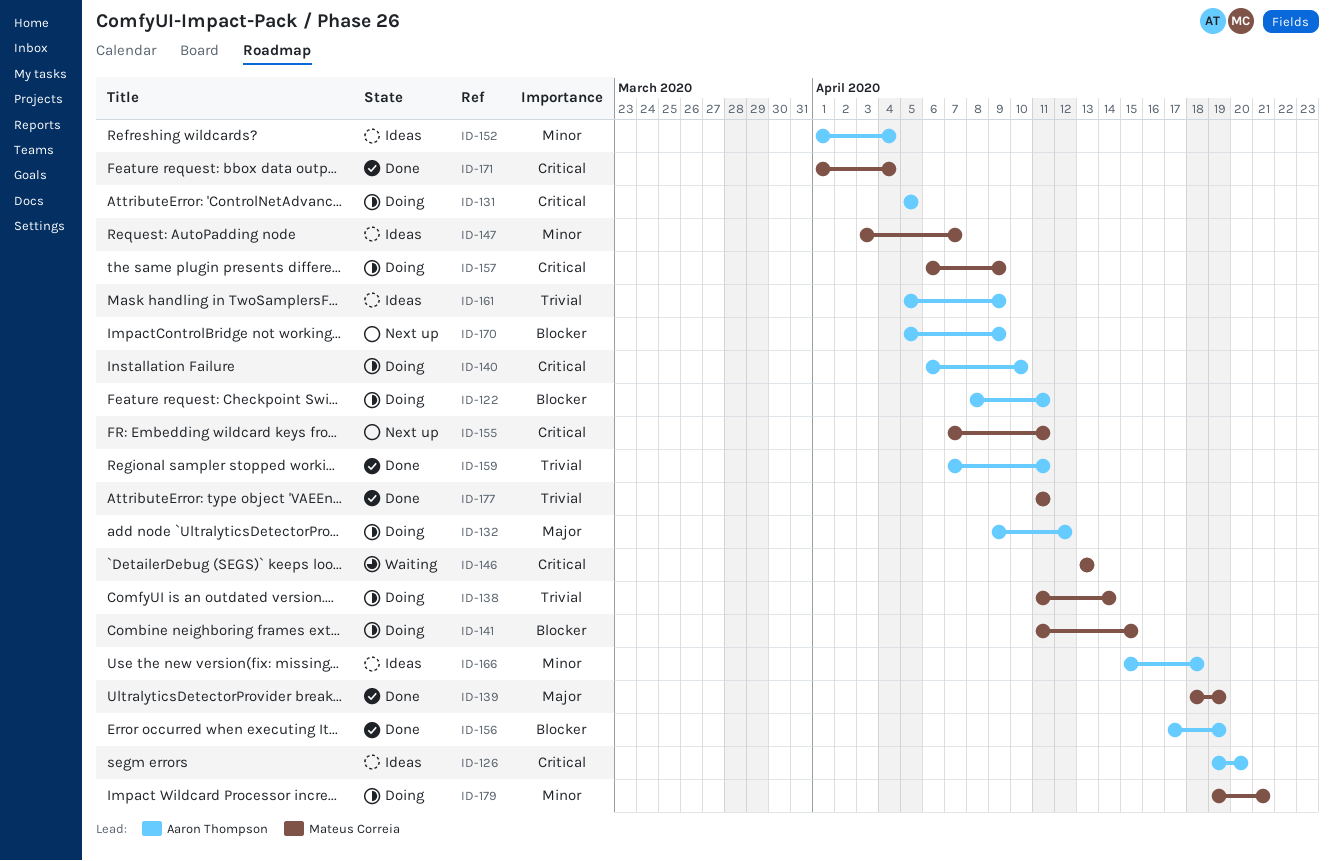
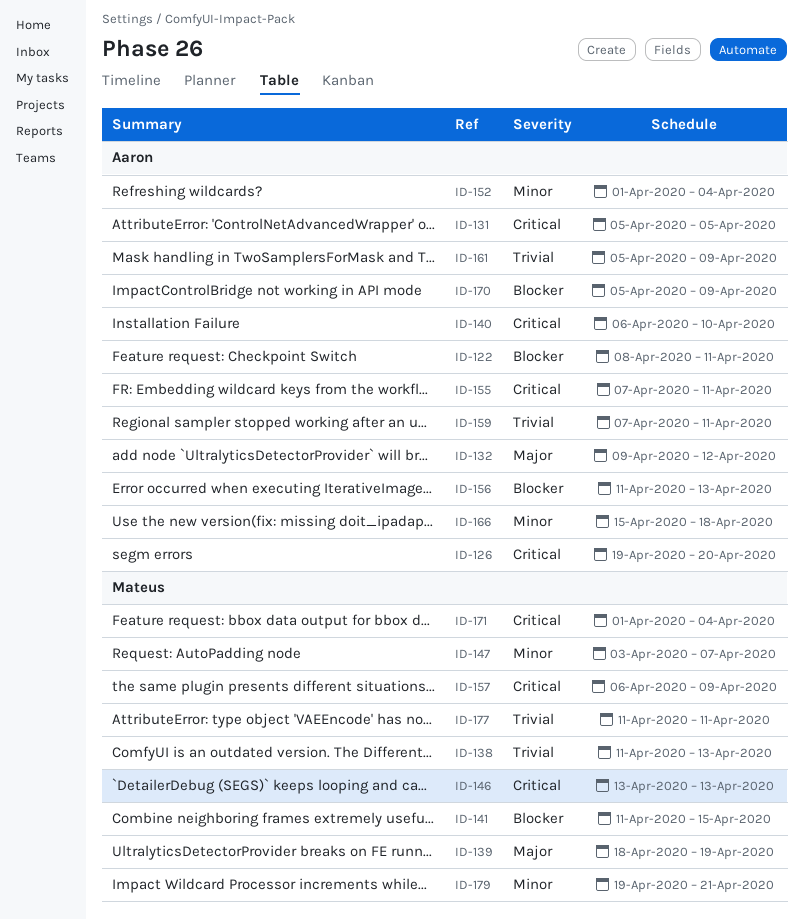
ID-138, due: Apr 14 -> Apr 13
ID-155, owner: Mateus Correia -> Aaron Thompson
ID-156, start: Apr 17 -> Apr 11
ID-156, due: Apr 19 -> Apr 13

